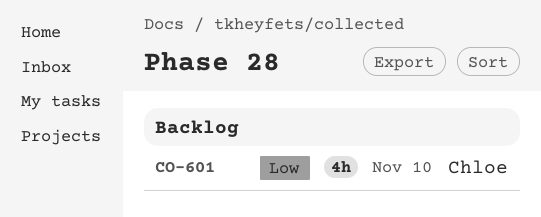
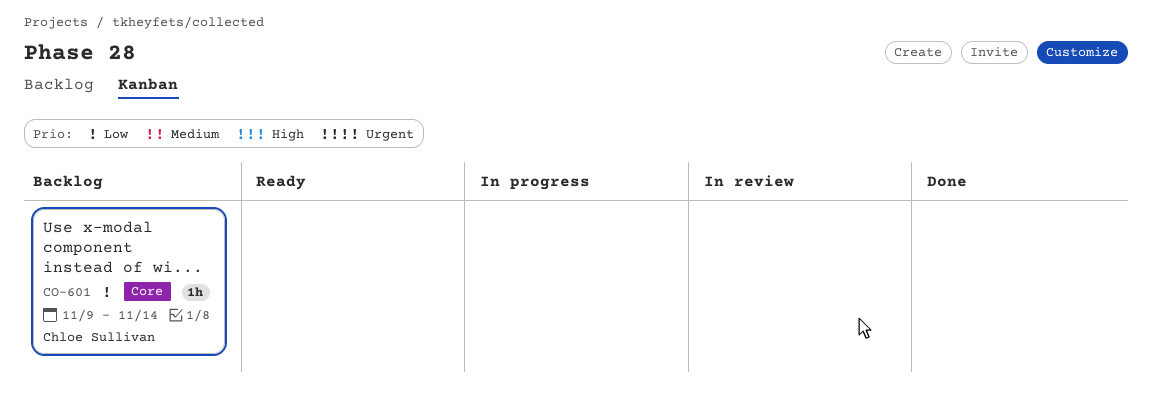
CO-601, estimate: 4h -> 1h
CO-601, due: Nov 10 -> Nov 14

